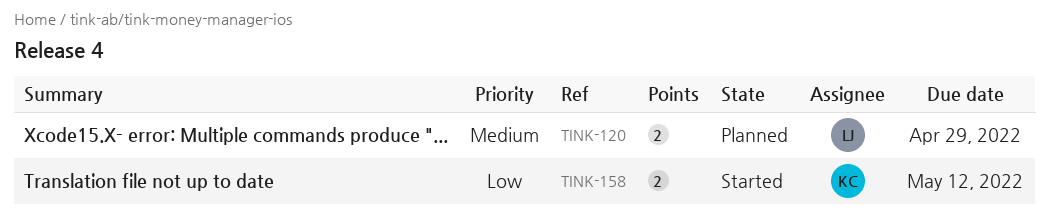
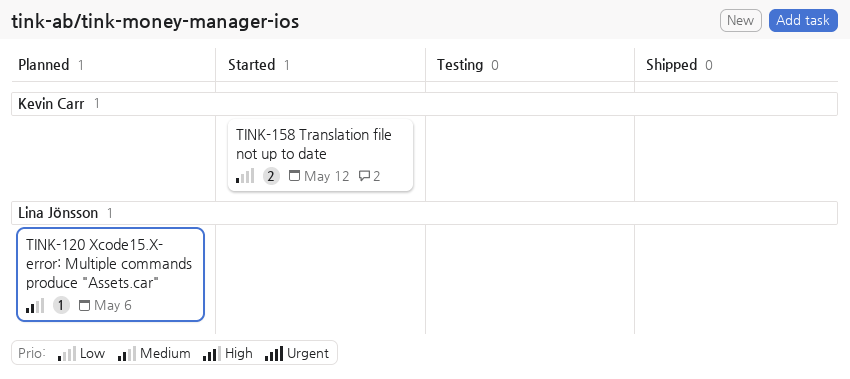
TINK-120, estimate: 2 -> 1
TINK-120, due: Apr 29 -> May 6

